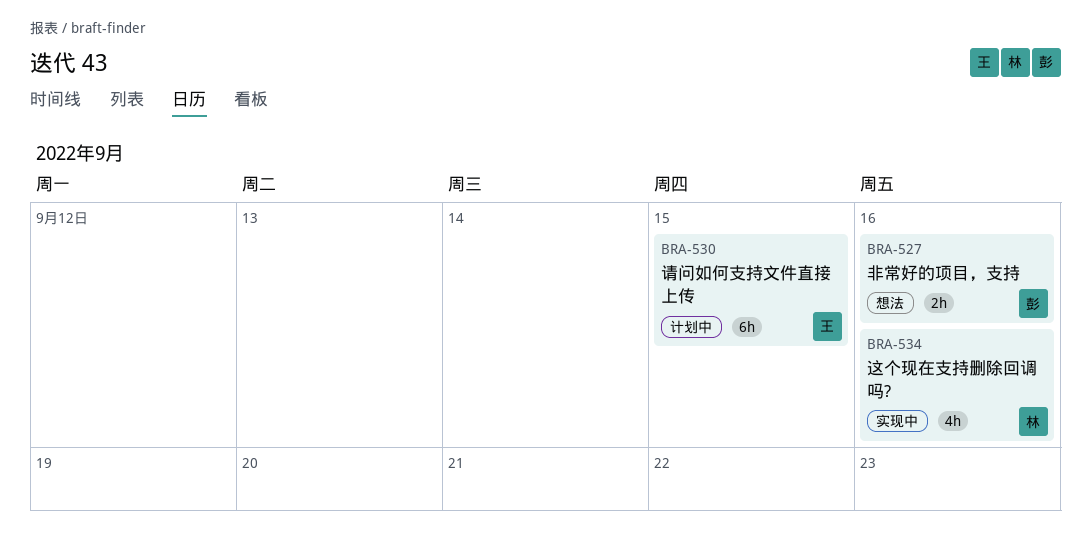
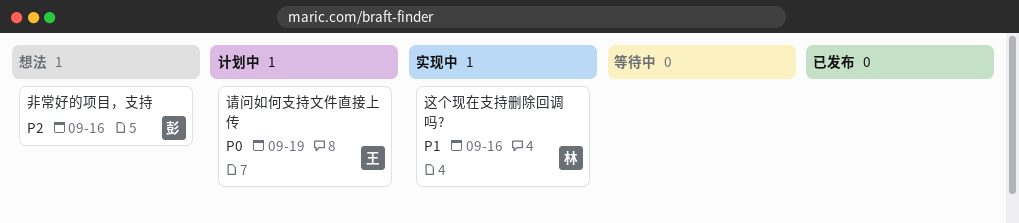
请问如何支持文件直接上传, due: Sep 15 -> Sep 19

